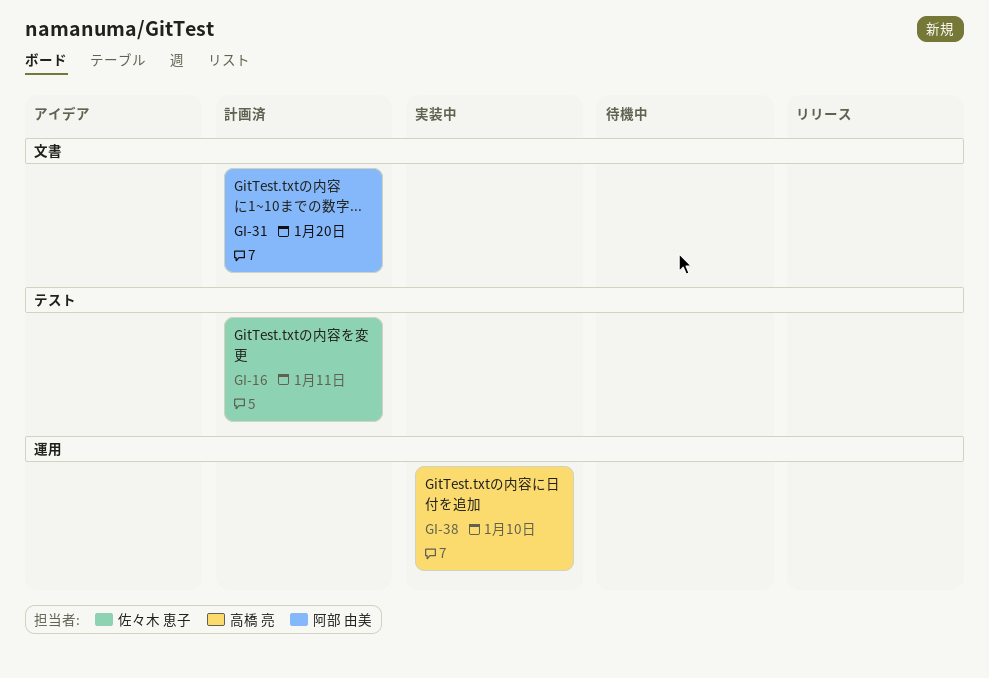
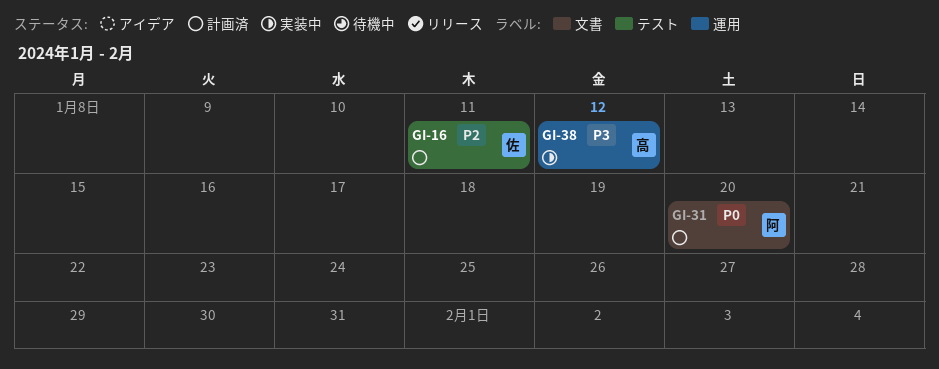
GI-38, due: Jan 10 -> Jan 12

